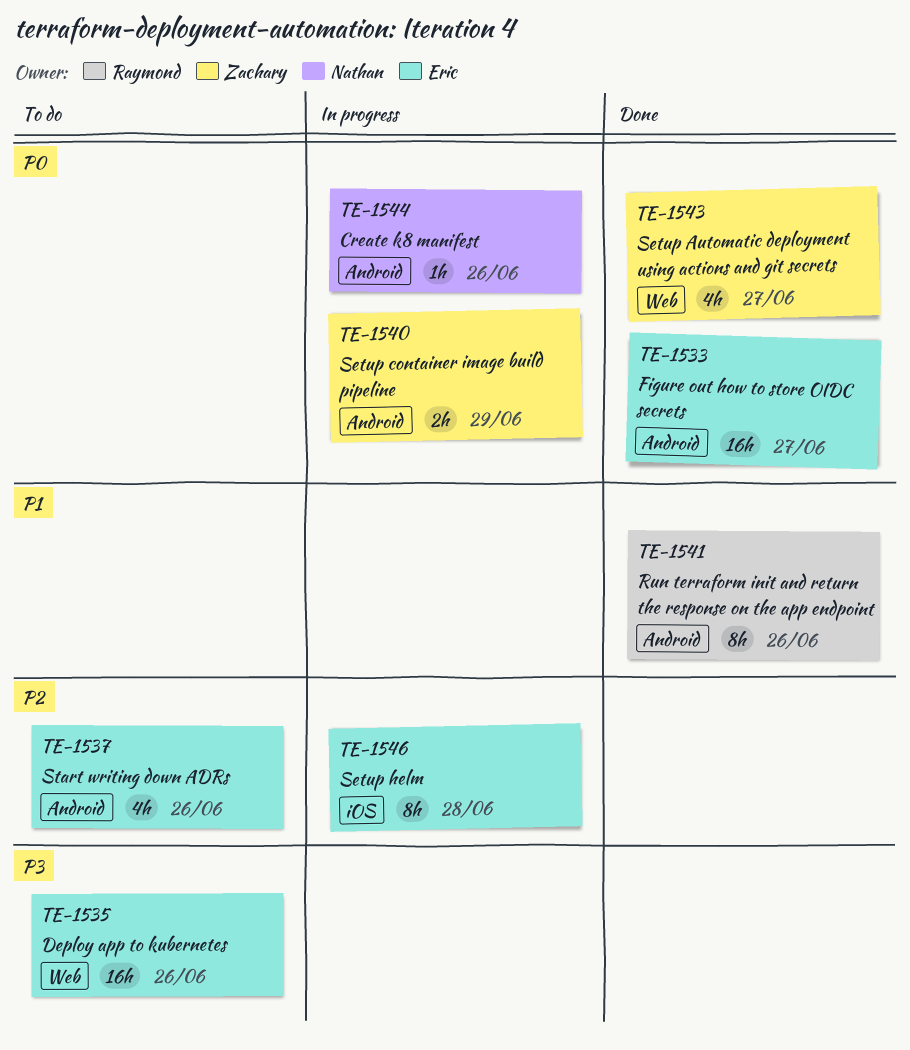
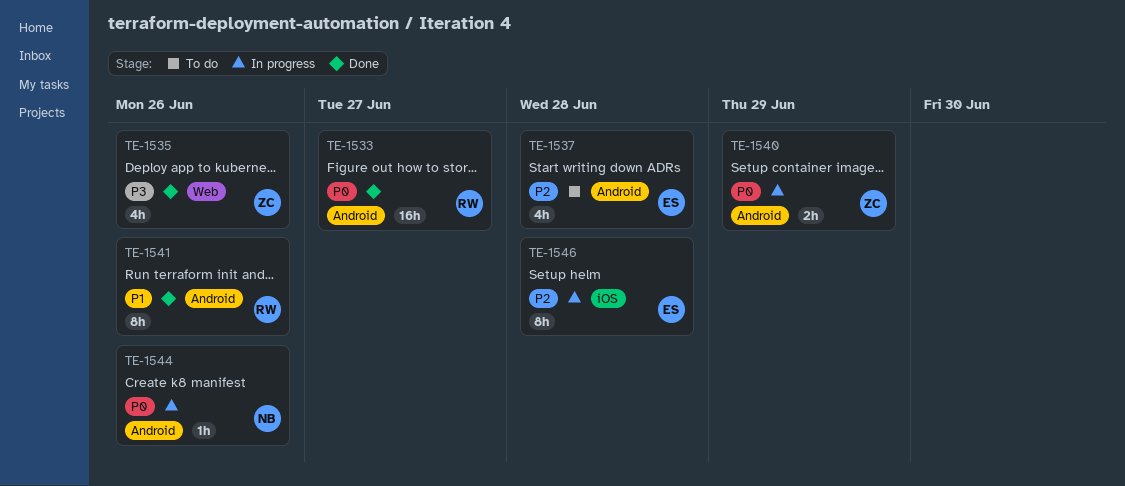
TE-1533, owner: Eric -> Raymond
TE-1535, status: To do -> Done
TE-1535, owner: Eric -> Zachary
TE-1535, estimate: 16h -> 4h
TE-1537, due: Jun 26 -> Jun 28
TE-1543: present -> none

